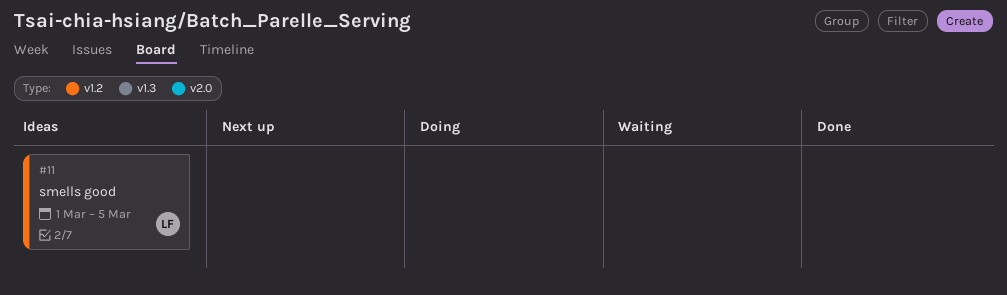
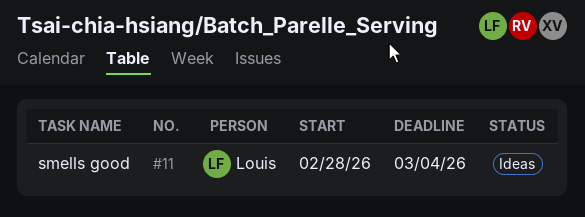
#11, start: Mar 1 -> Feb 28
#11, due: Mar 5 -> Mar 4

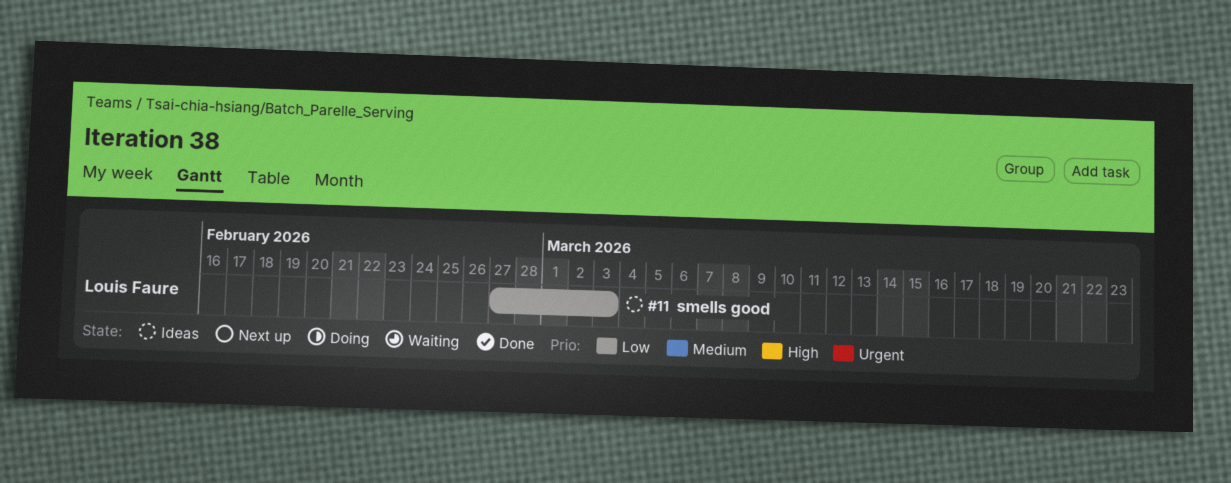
#11, start: Feb 28 -> Feb 27
#11, due: Mar 4 -> Mar 3

